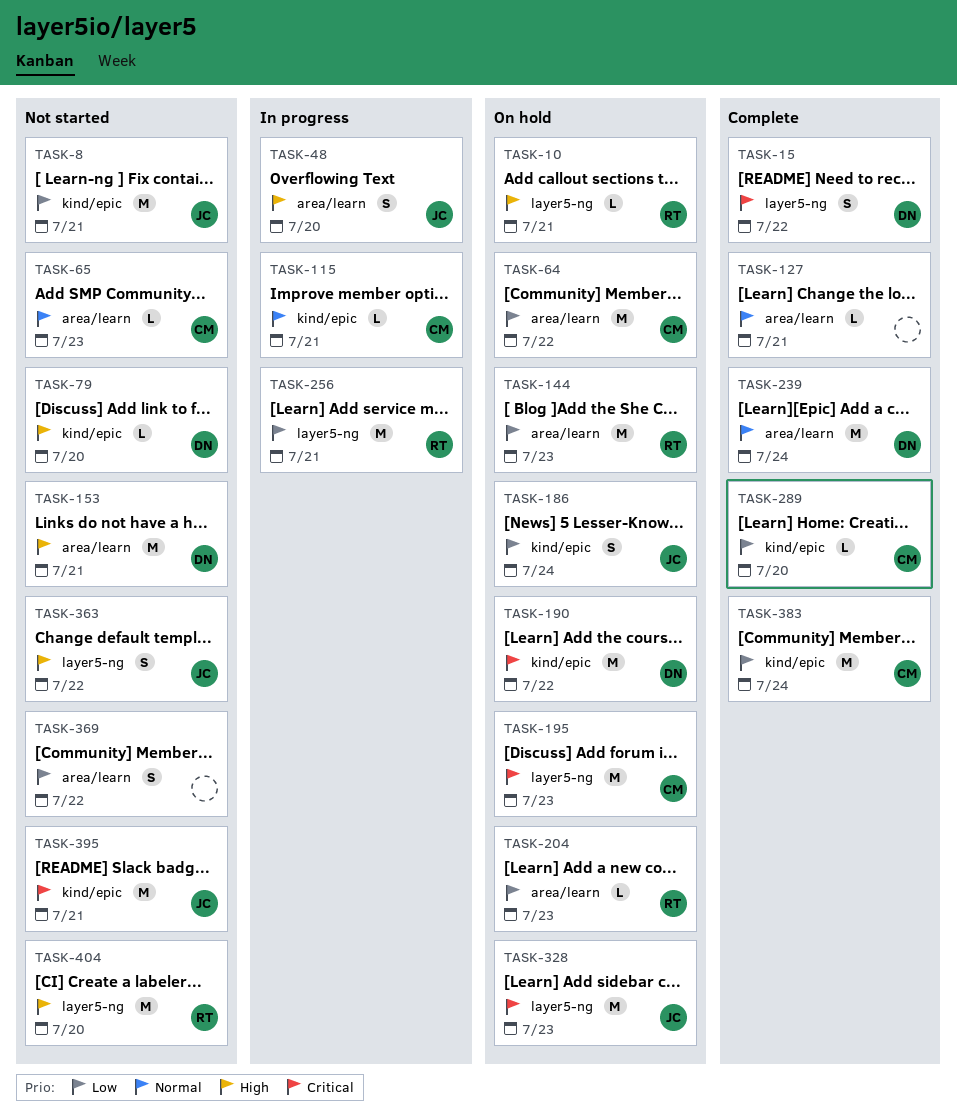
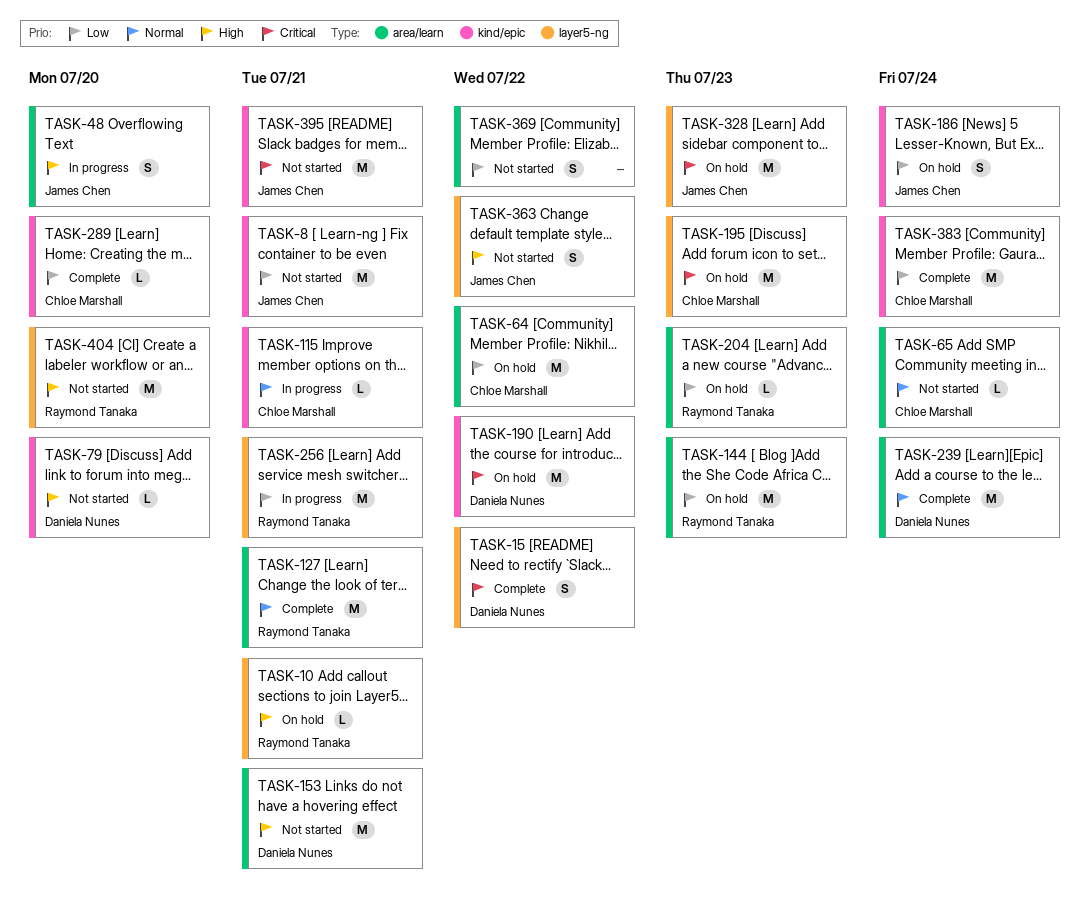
TASK-65, due: Jul 23 -> Jul 24
TASK-127, owner: none -> Raymond Tanaka
TASK-127, estimate: L -> M

